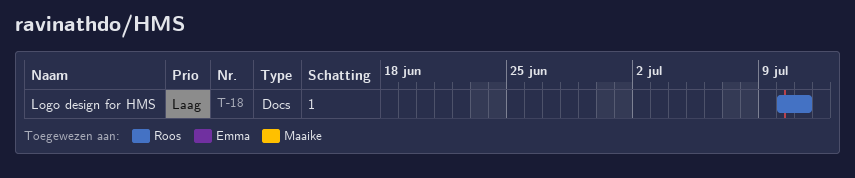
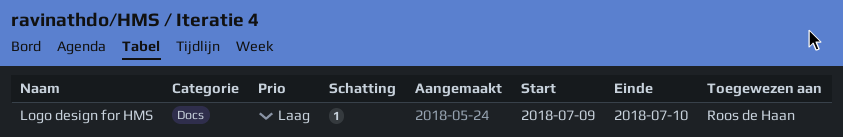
Logo design for HMS, start: Jul 10 -> Jul 9
Logo design for HMS, due: Jul 11 -> Jul 10

